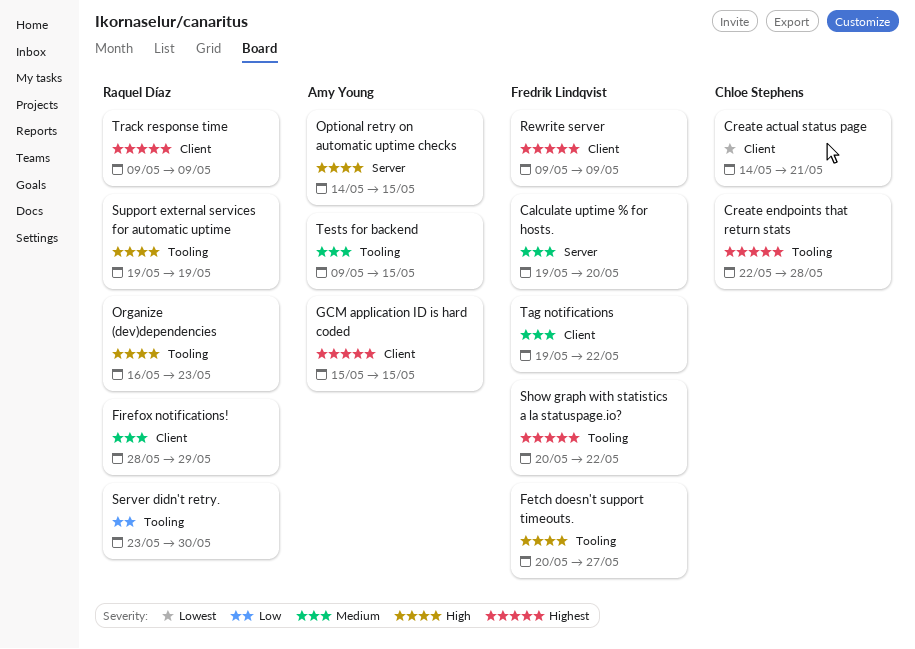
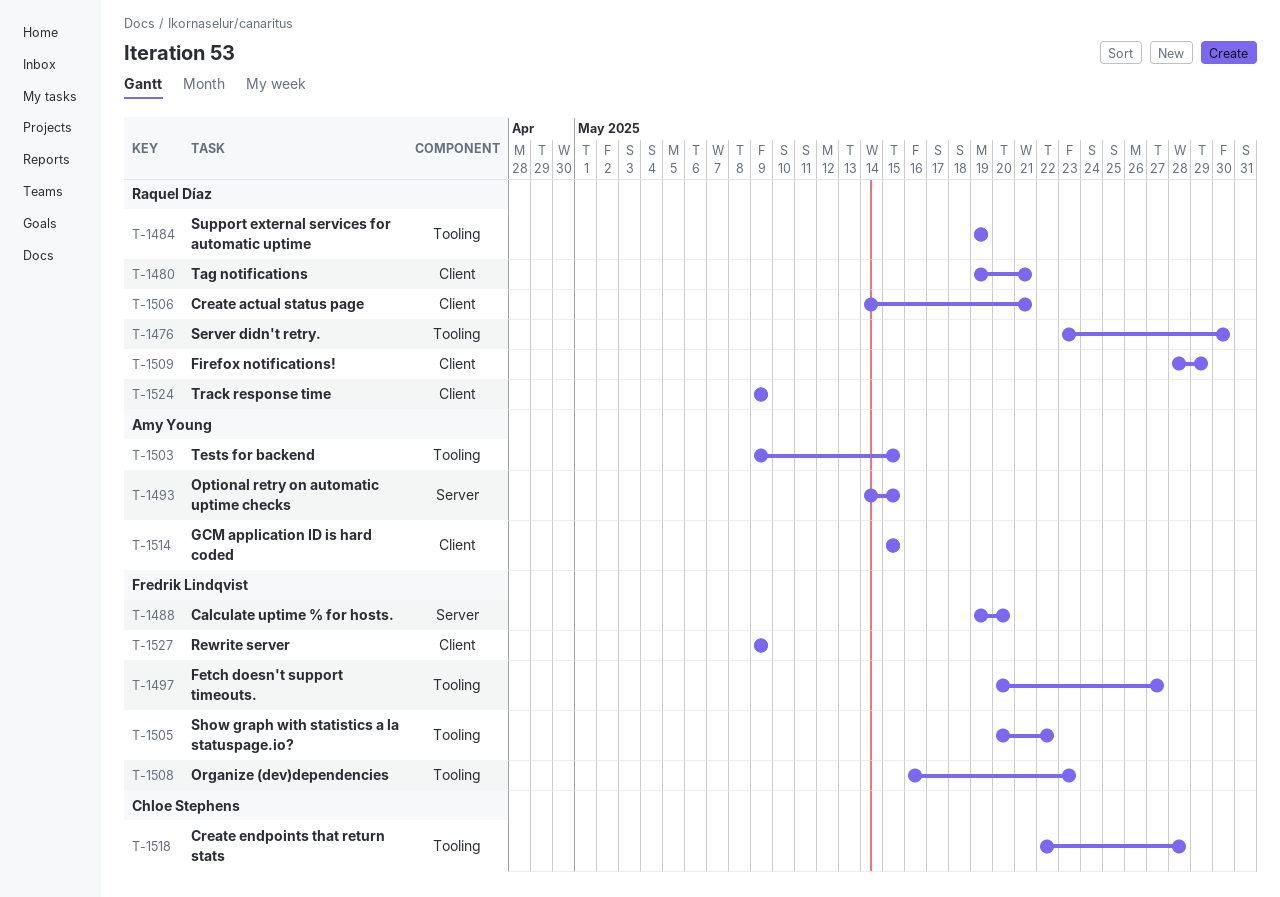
Create actual status page, owner: Chloe Stephens -> Raquel Díaz
Organize (dev)dependencies, owner: Raquel Díaz -> Fredrik Lindqvist
Tag notifications, owner: Fredrik Lindqvist -> Raquel Díaz
Tag notifications, due: May 22 -> May 21

